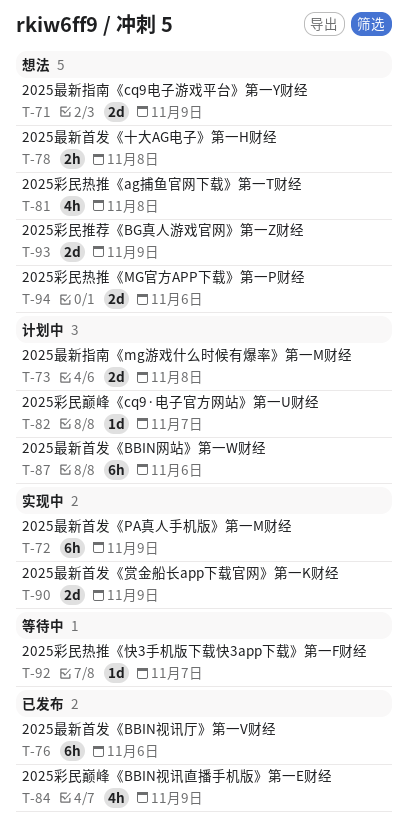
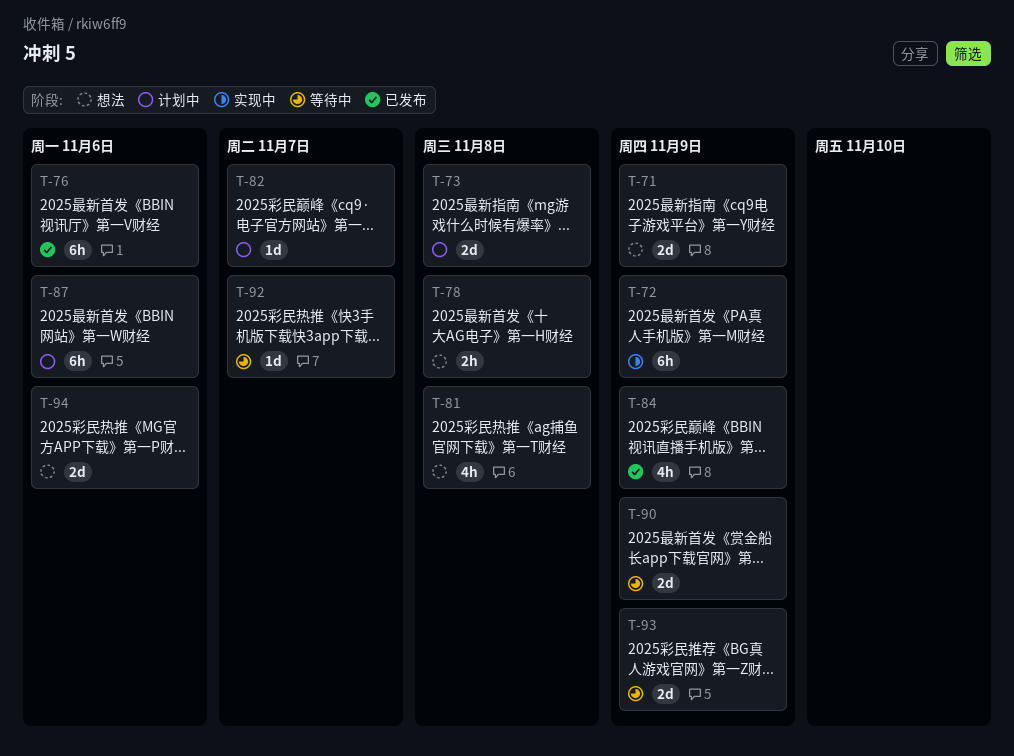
T-90, status: 实现中 -> 等待中
T-93, status: 想法 -> 等待中

